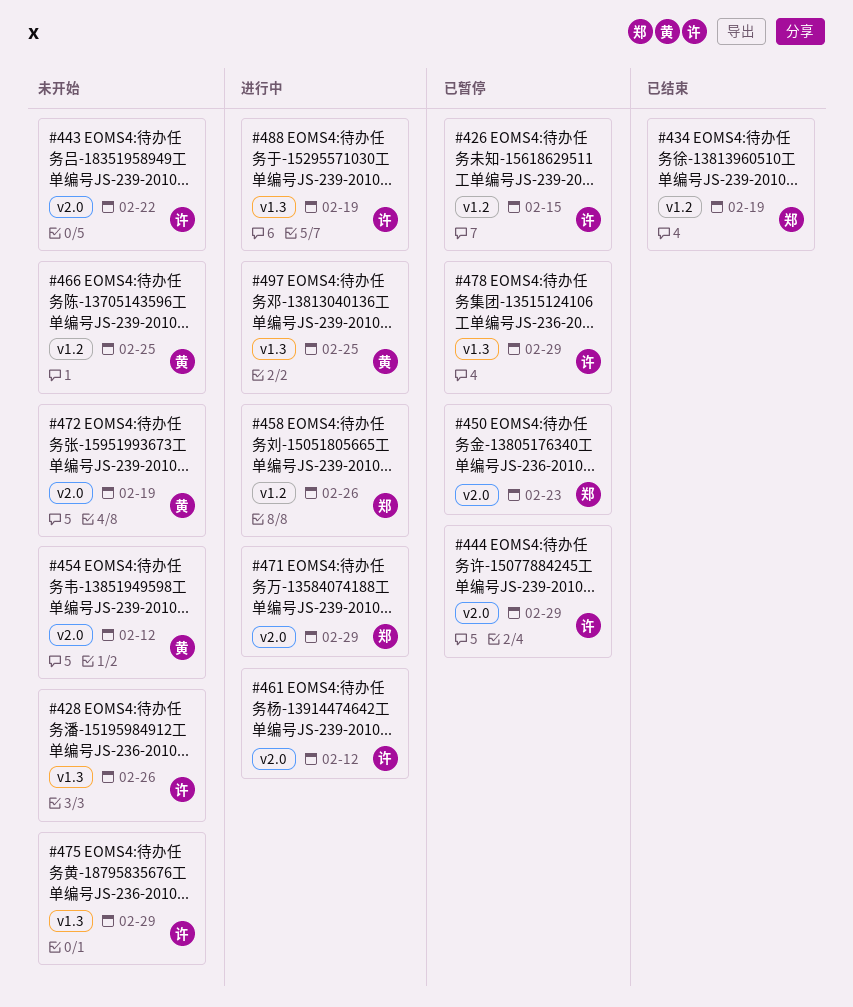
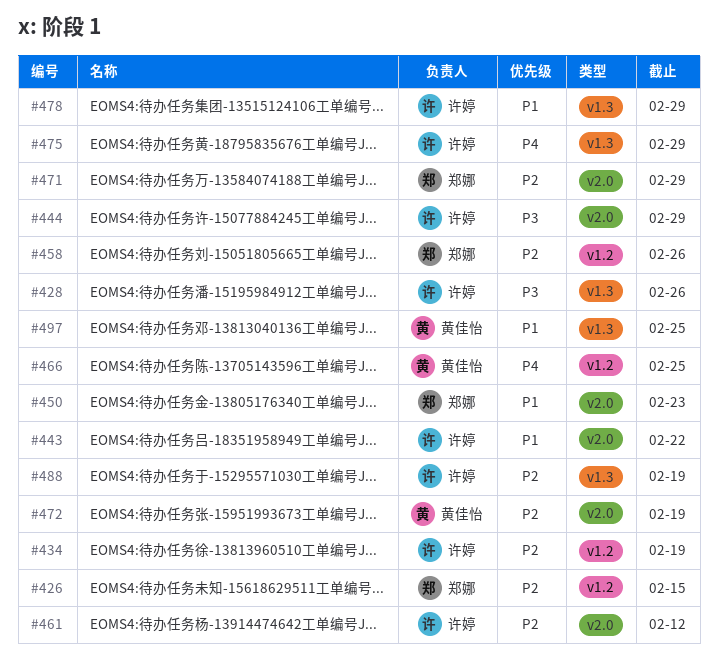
#426, owner: 许婷 -> 郑娜
#434, owner: 郑娜 -> 许婷
#454: present -> none

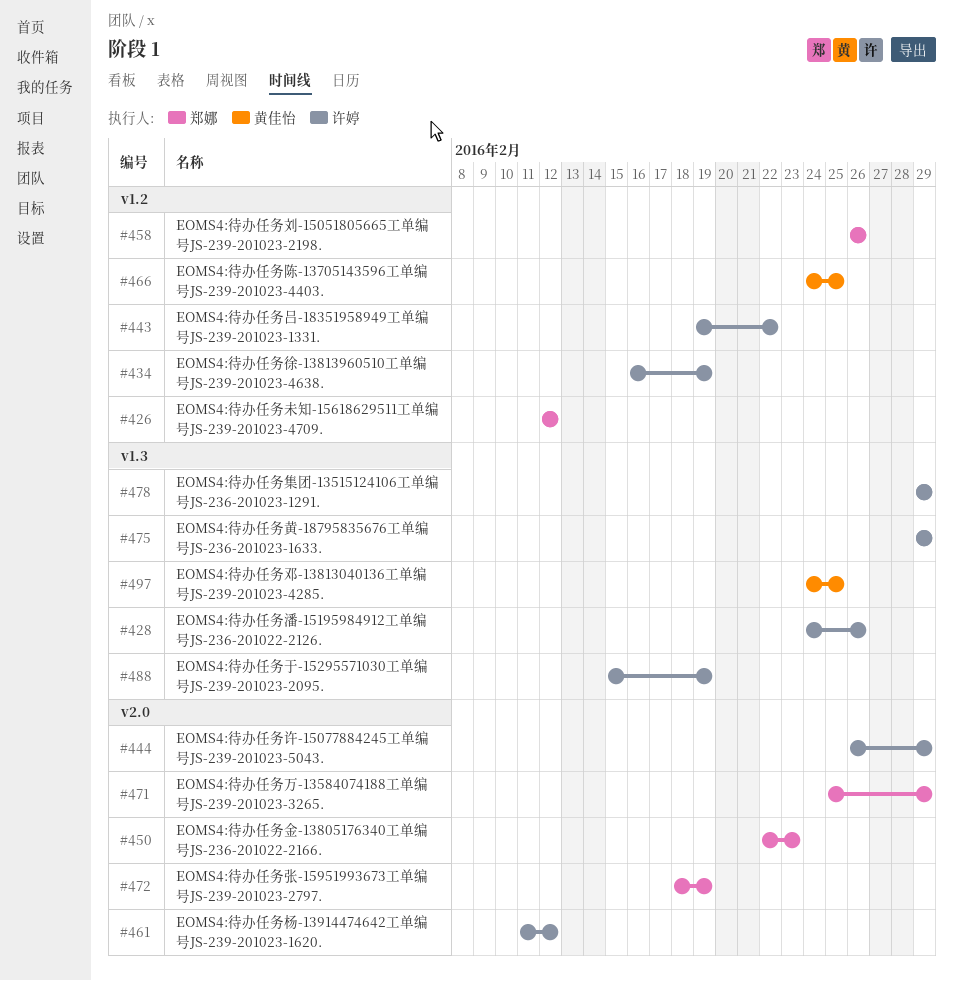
#426, due: Feb 15 -> Feb 12
#443, label: v2.0 -> v1.2
#472, owner: 黄佳怡 -> 郑娜

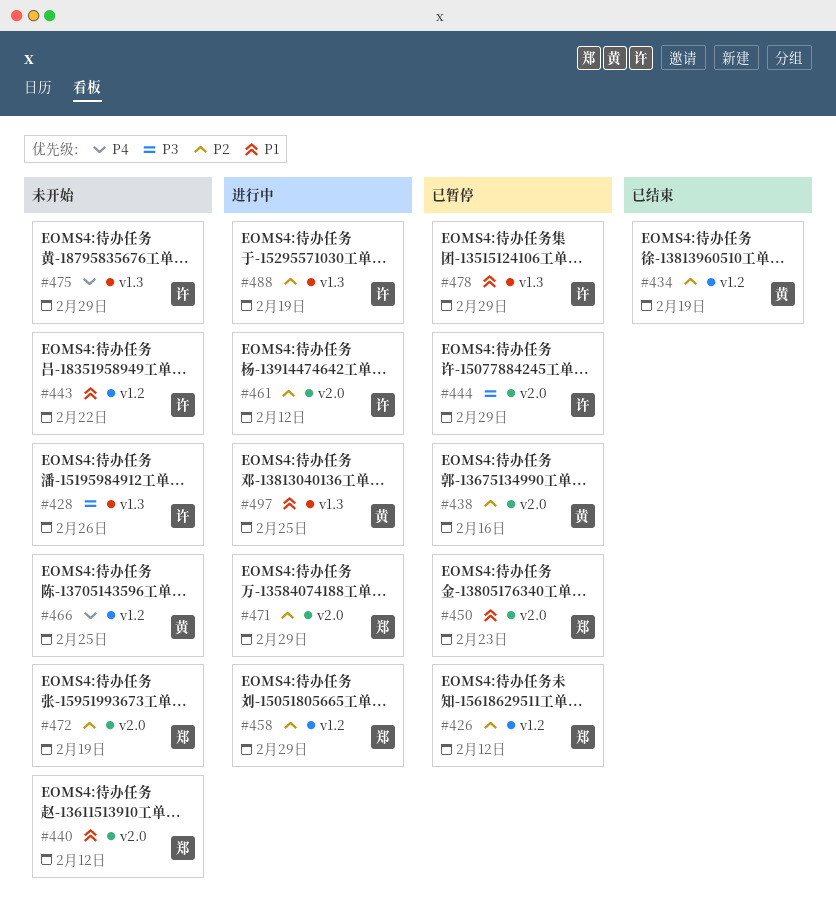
#434, owner: 许婷 -> 黄佳怡
#438: none -> present
#440: none -> present
#458, due: Feb 26 -> Feb 29

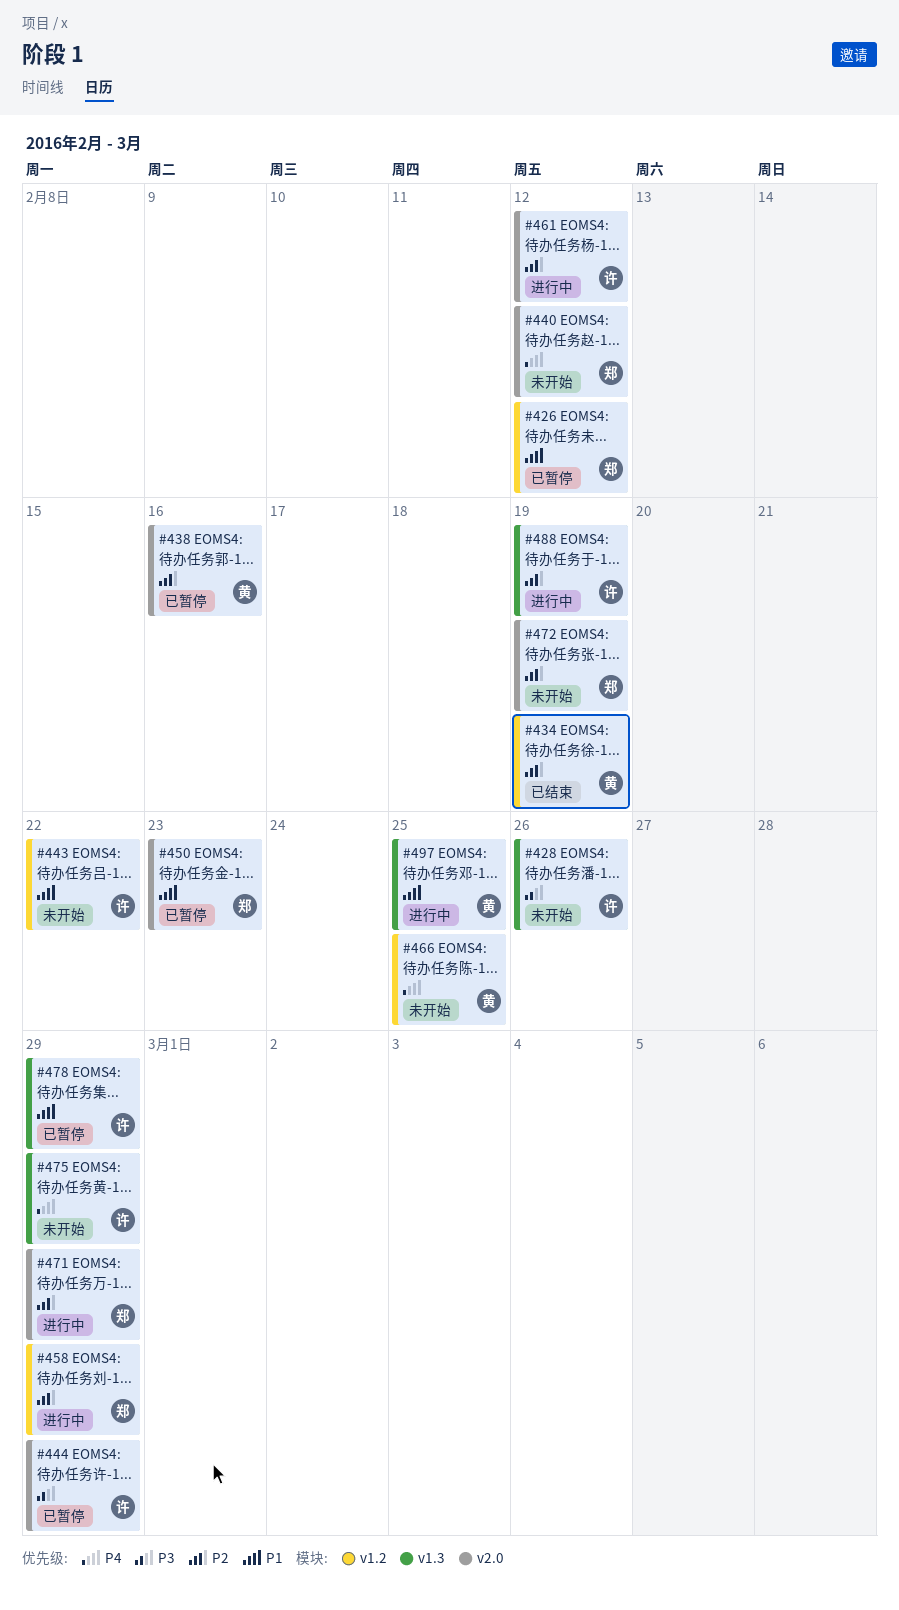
#426, priority: P2 -> P1
#440, priority: P1 -> P4

